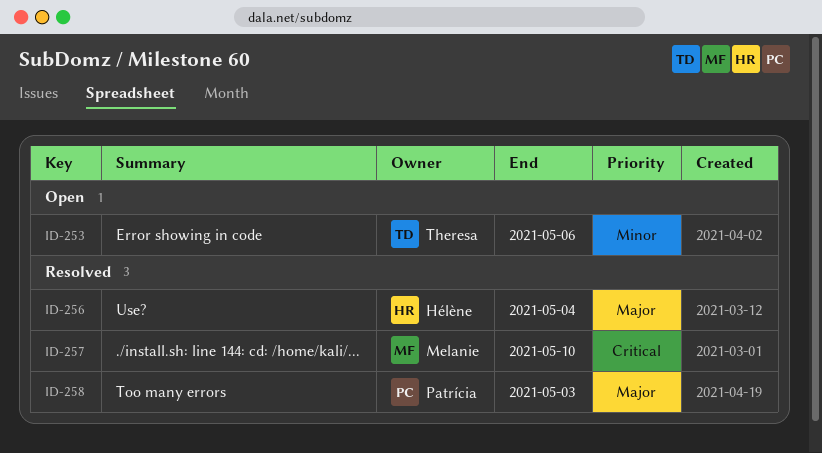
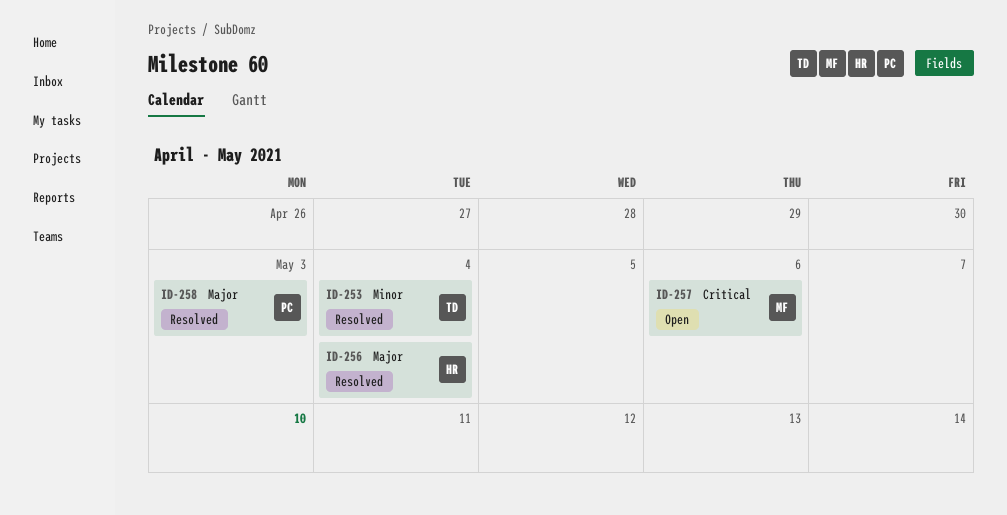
ID-253, status: Open -> Resolved
ID-253, due: May 6 -> May 4
ID-257, status: Resolved -> Open
ID-257, due: May 10 -> May 6

